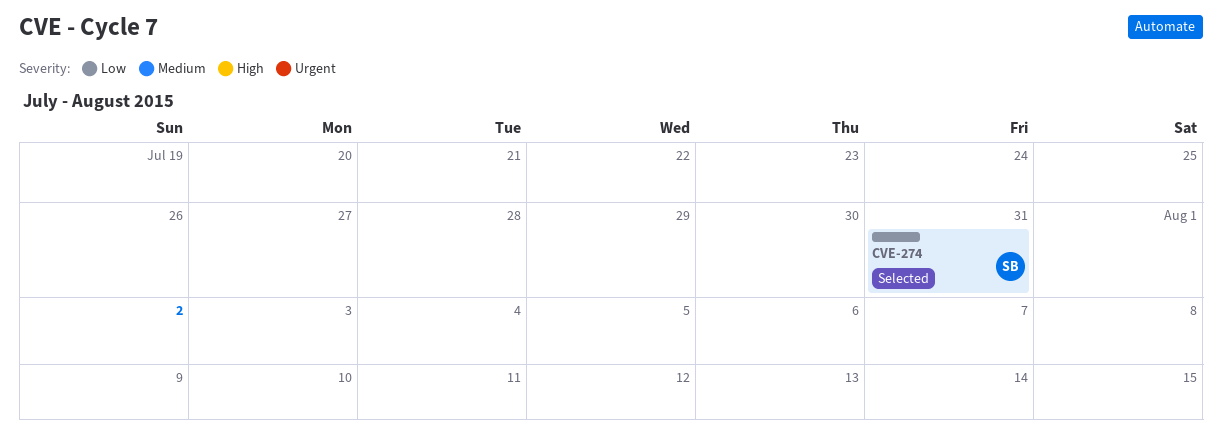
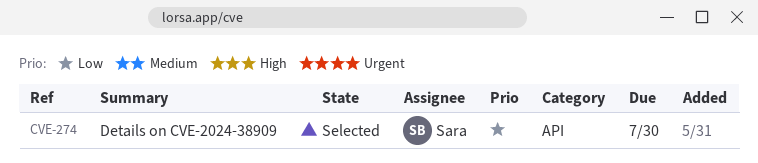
CVE-274, due: Jul 31 -> Jul 30

